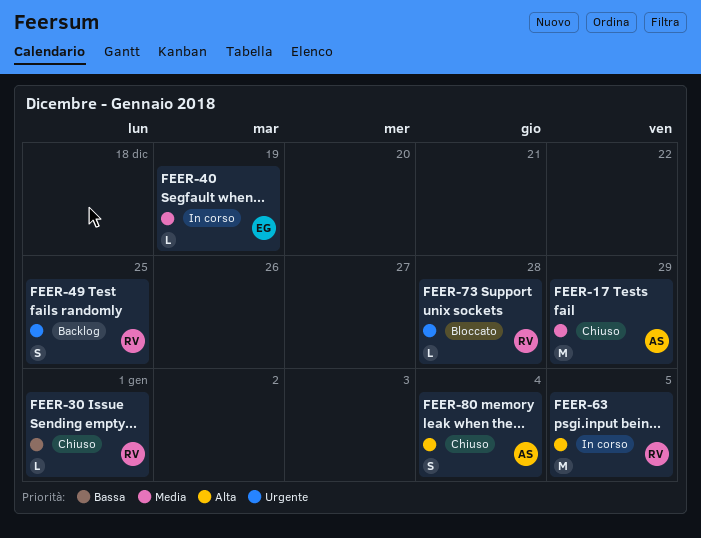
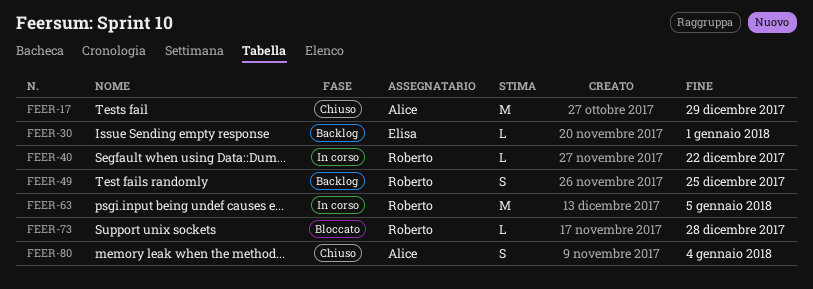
FEER-30, status: Chiuso -> Backlog
FEER-30, owner: Roberto -> Elisa
FEER-40, owner: Elisa -> Roberto
FEER-40, due: Dec 19 -> Dec 22

